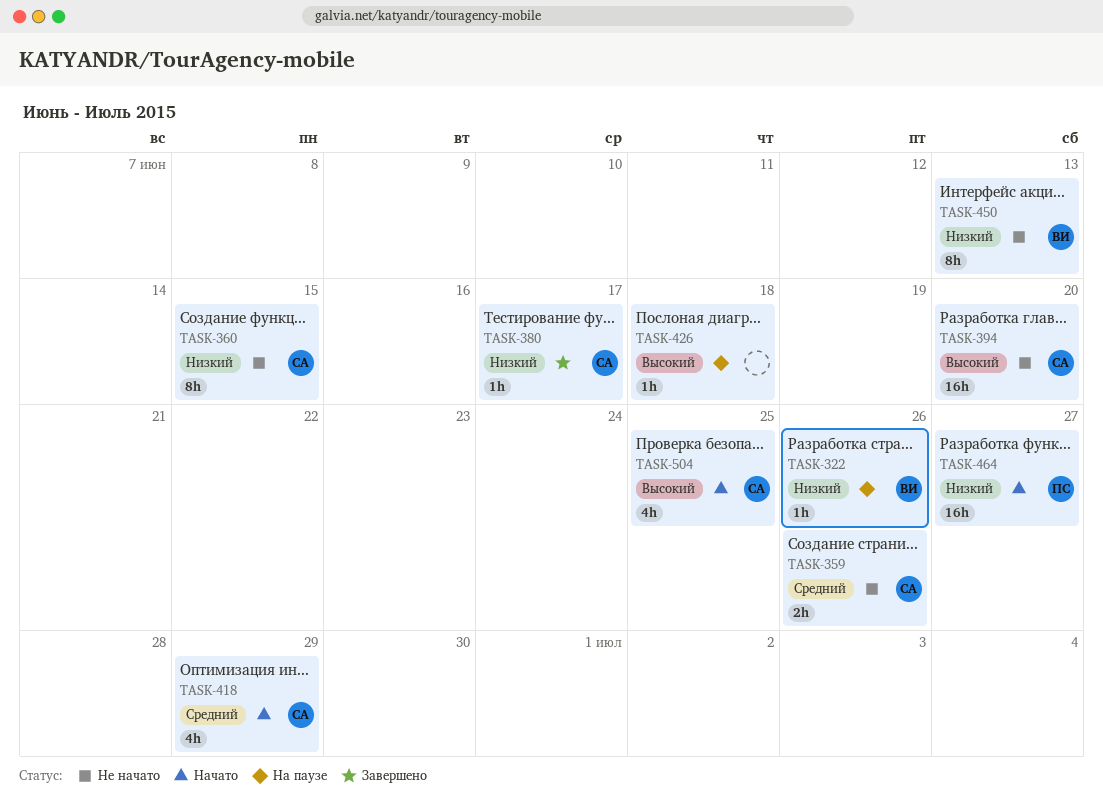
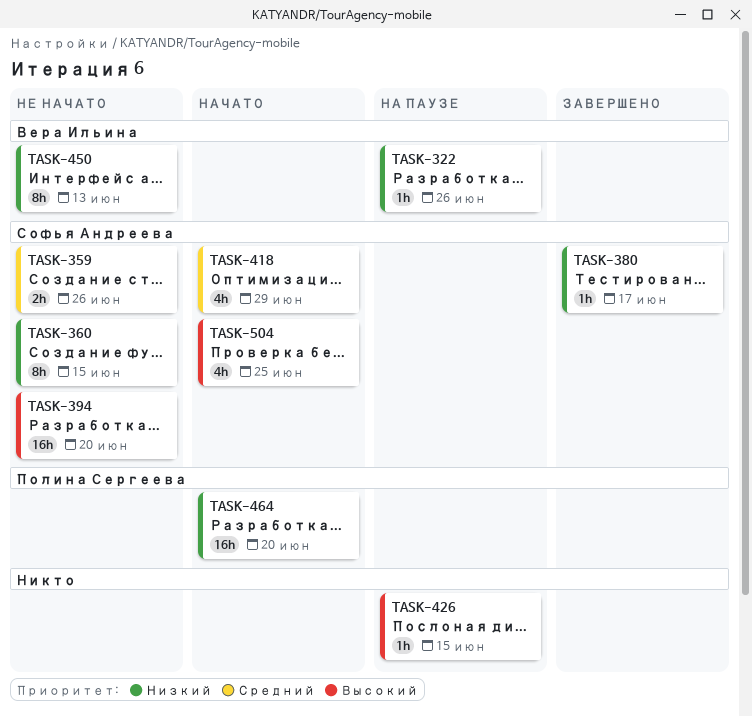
TASK-426, due: Jun 18 -> Jun 15
TASK-464, due: Jun 27 -> Jun 20

